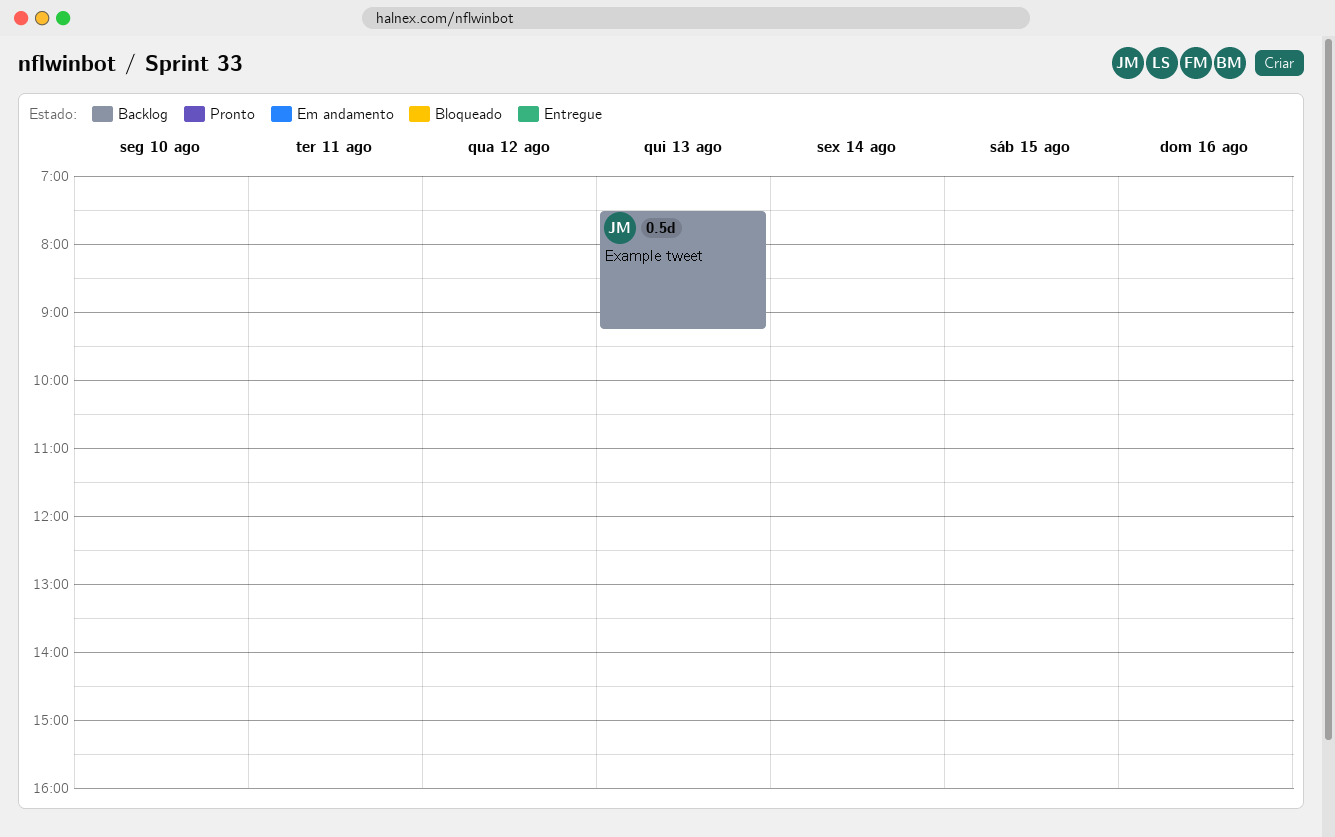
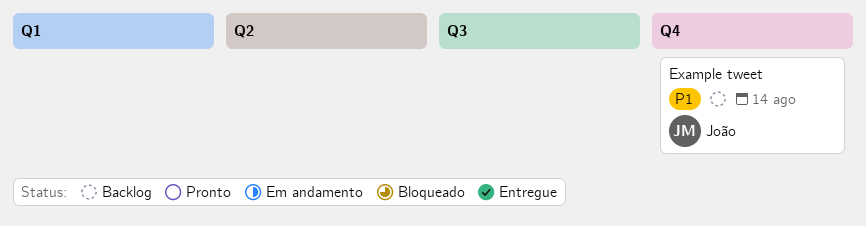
Example tweet, day: Aug 13 -> Aug 14

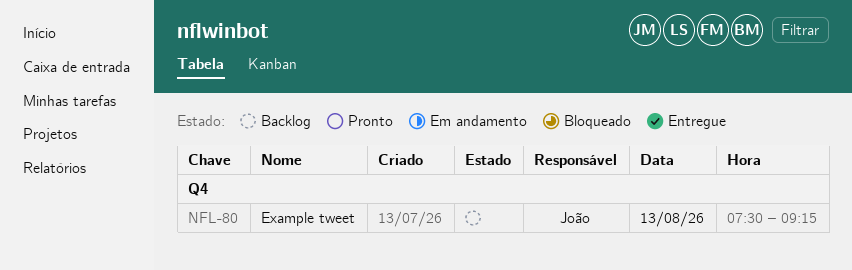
Example tweet, day: Aug 14 -> Aug 13

